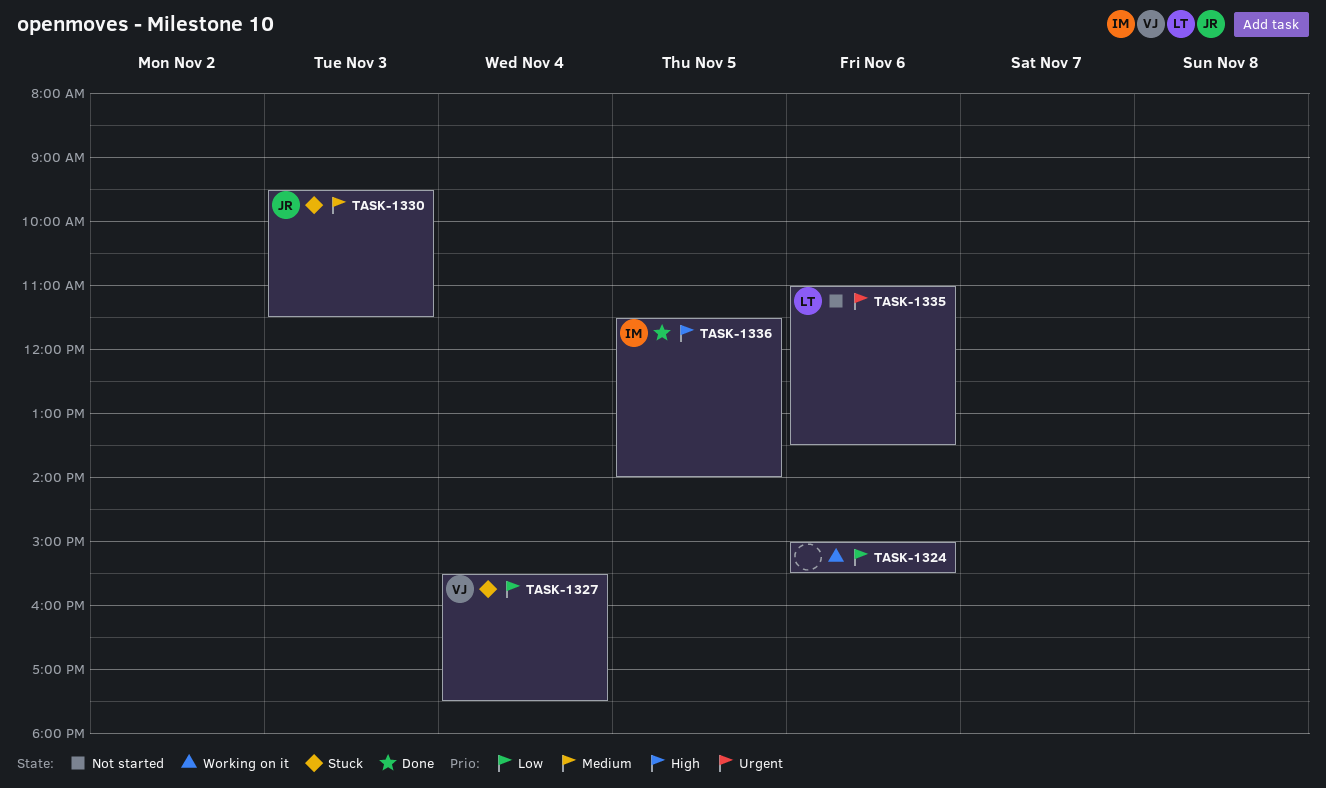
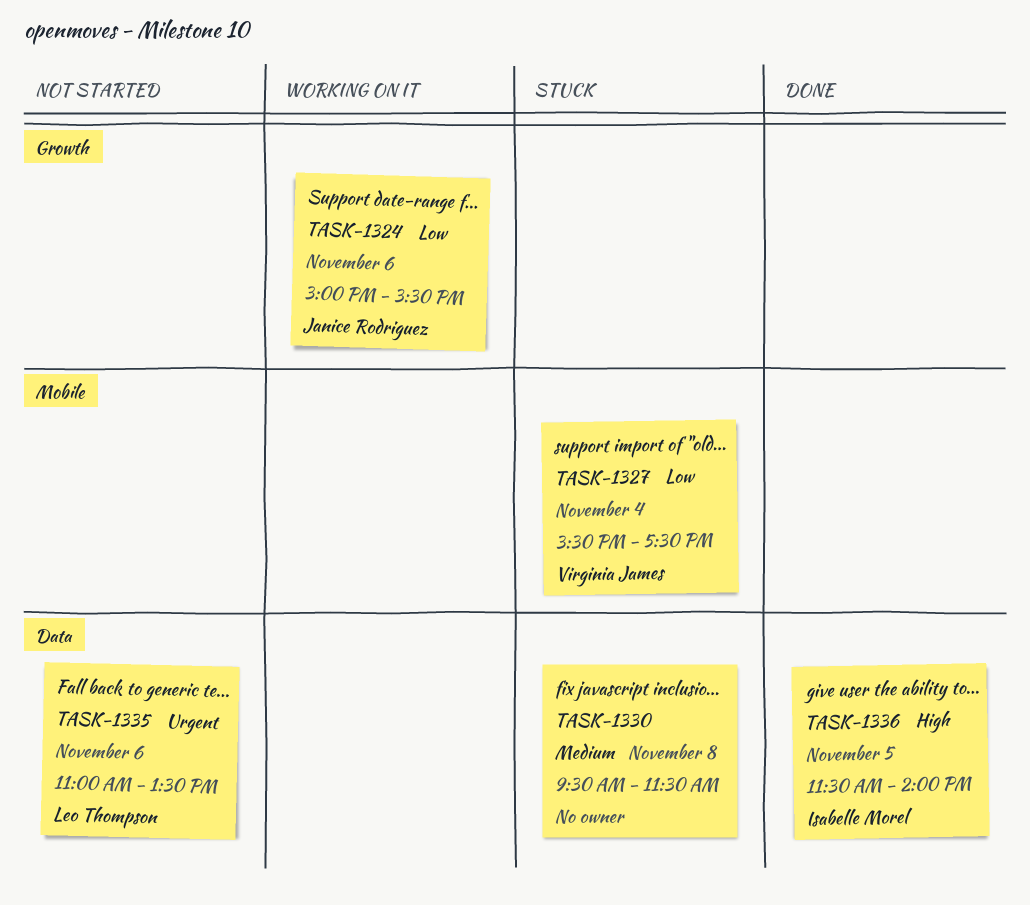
TASK-1324, owner: none -> Janice Rodriguez
TASK-1330, owner: Janice Rodriguez -> none
TASK-1330, day: Nov 3 -> Nov 8

